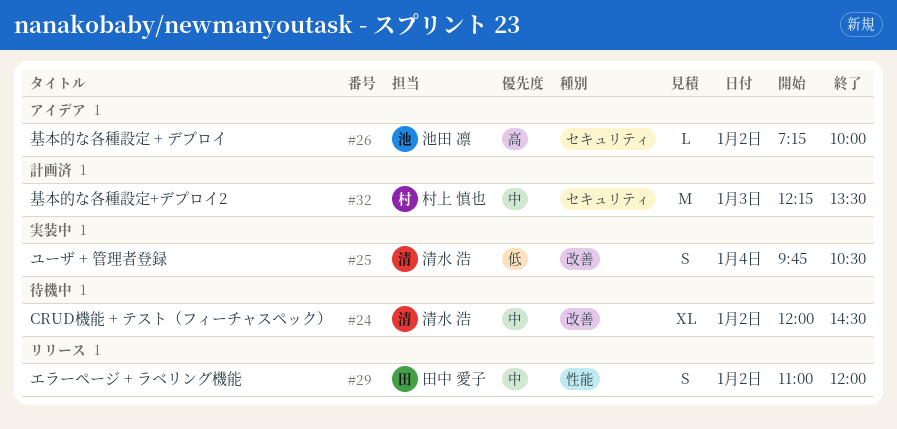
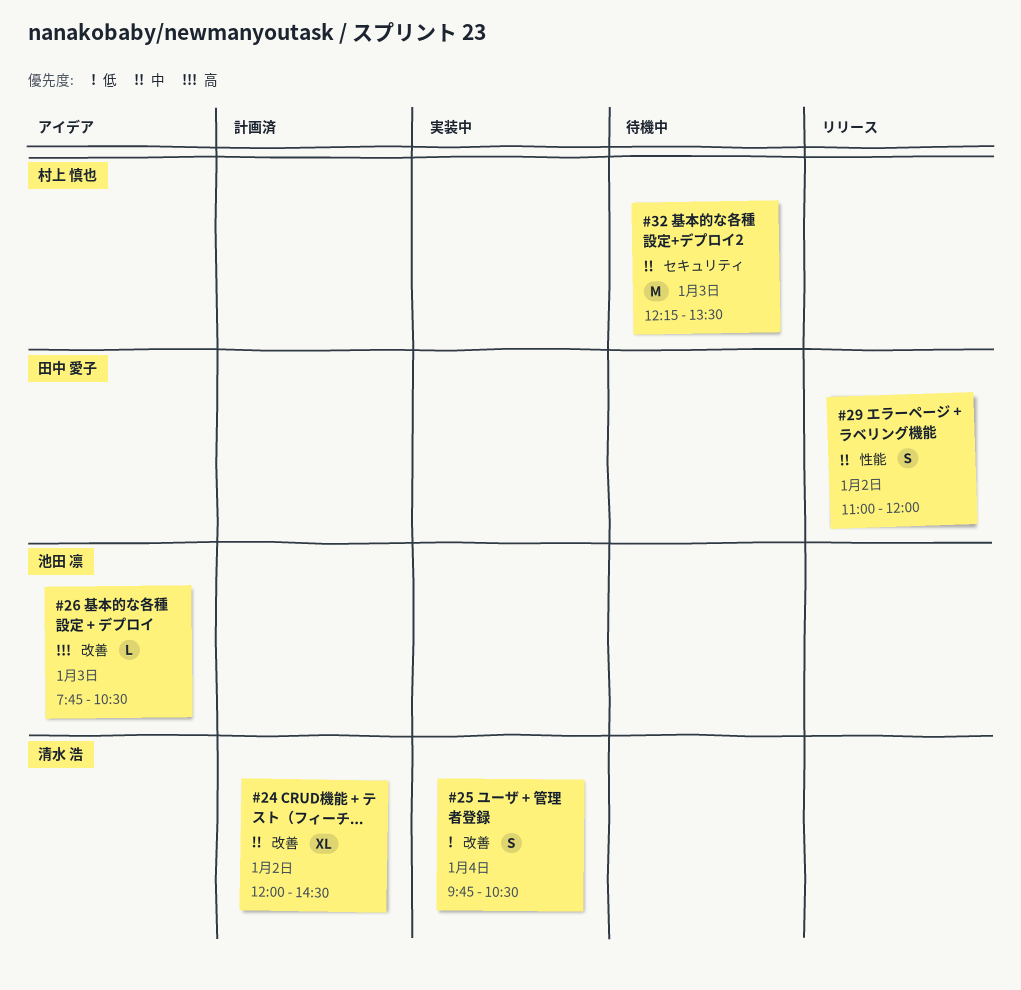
#24, status: 待機中 -> 計画済
#26, label: セキュリティ -> 改善
#26, day: Jan 2 -> Jan 3
#26, begins: 07:15 -> 07:45
#26, ends: 10:00 -> 10:30
#32, status: 計画済 -> 待機中

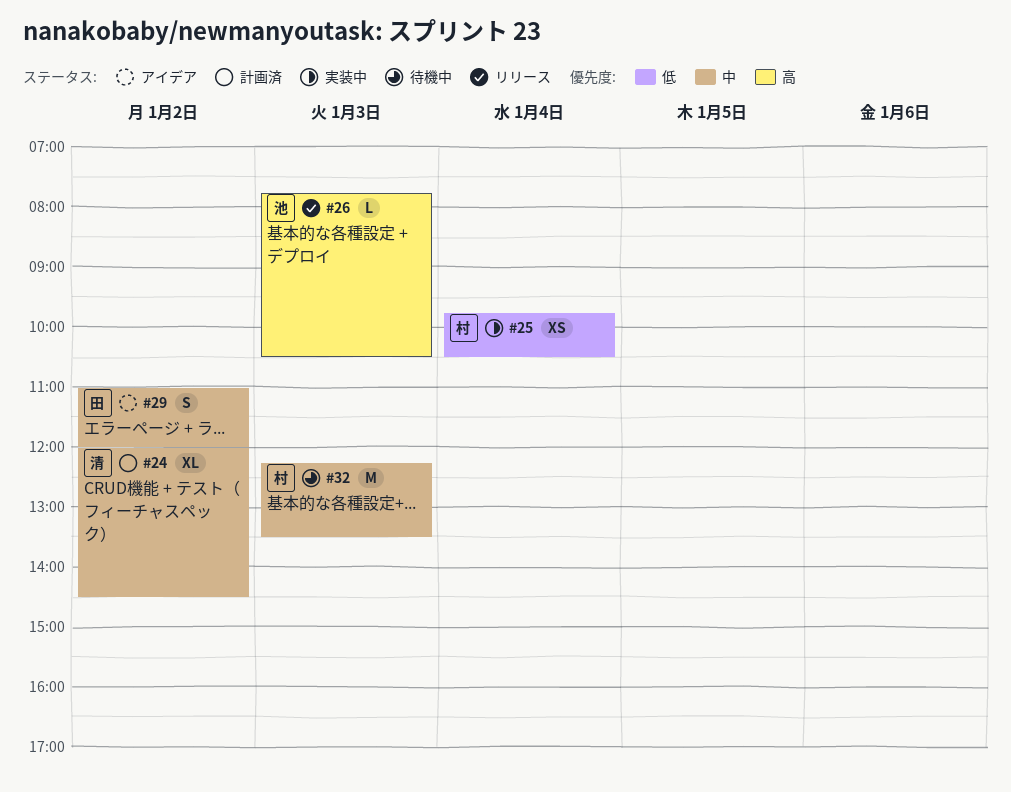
#25, owner: 清水 浩 -> 村上 慎也
#25, estimate: S -> XS
#26, status: アイデア -> リリース
#29, status: リリース -> アイデア

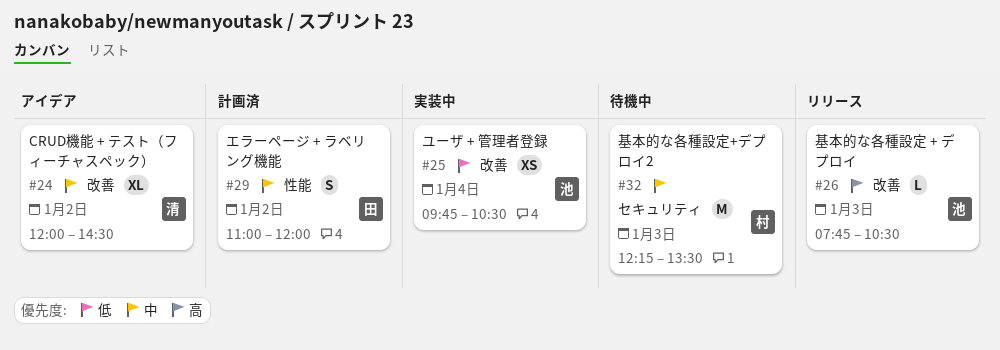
#24, status: 計画済 -> アイデア
#25, owner: 村 -> 池
#29, status: アイデア -> 計画済

